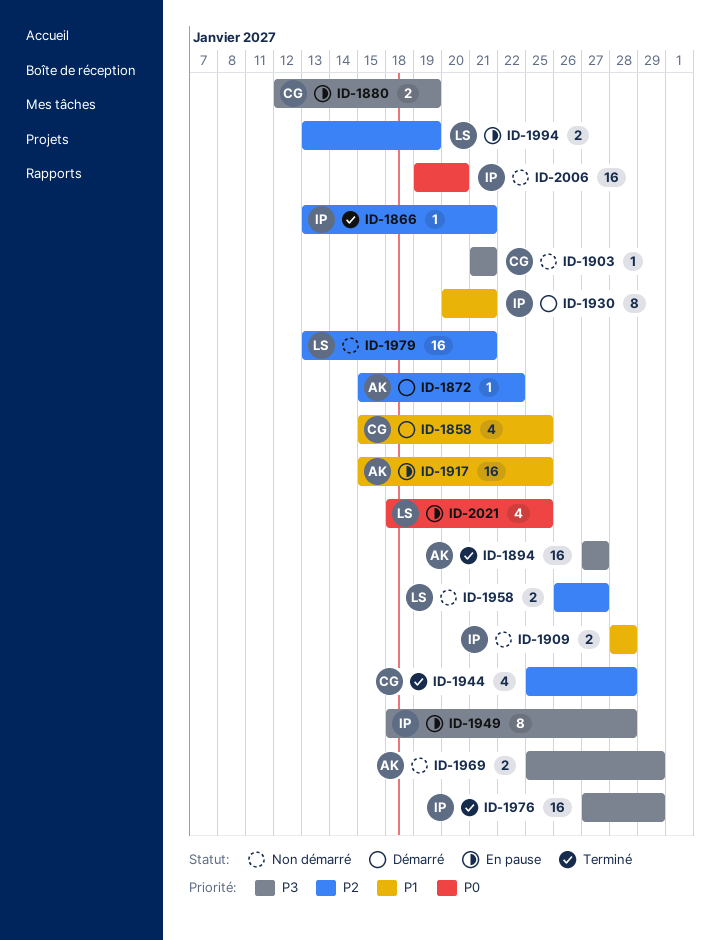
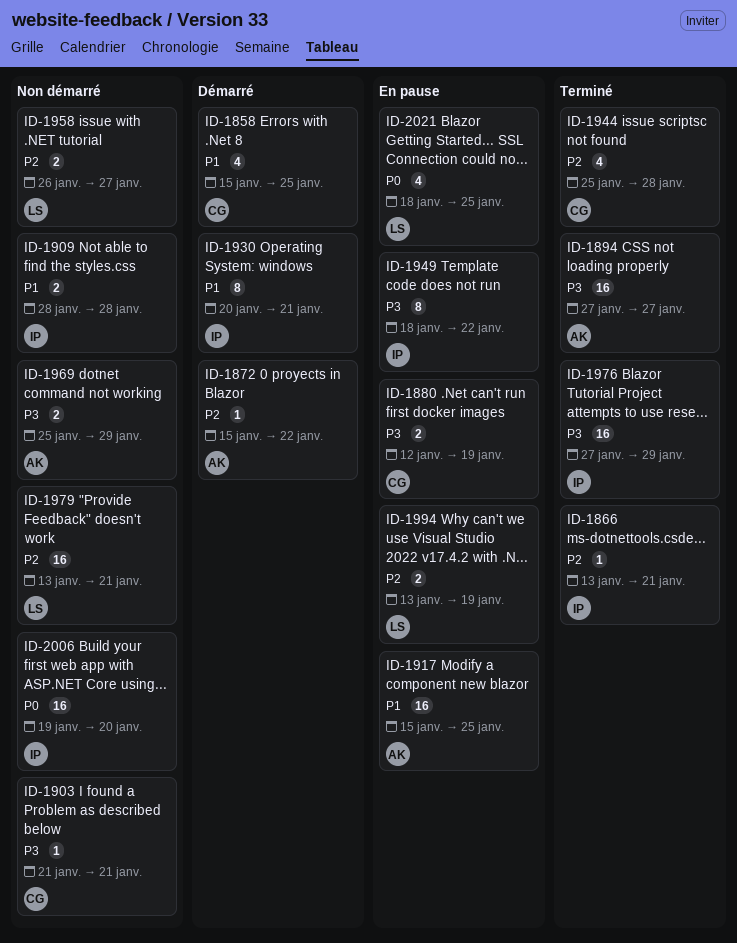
ID-1949, due: Jan 28 -> Jan 22

